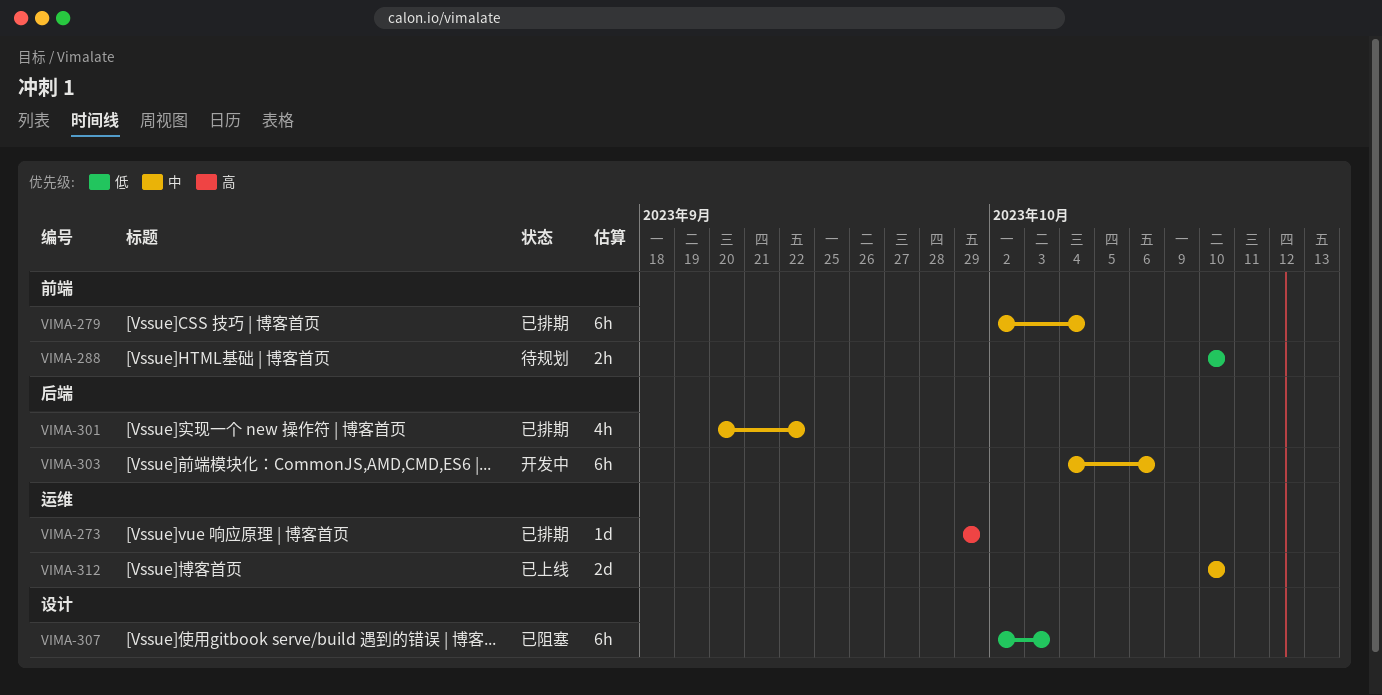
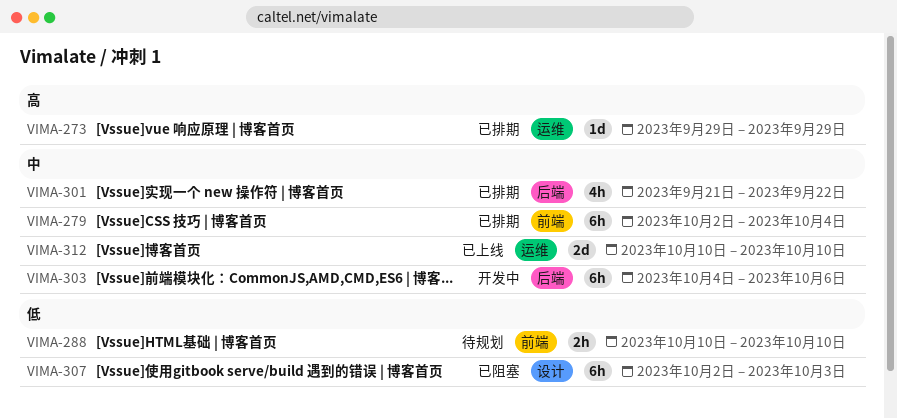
VIMA-301, start: Sep 20 -> Sep 21

